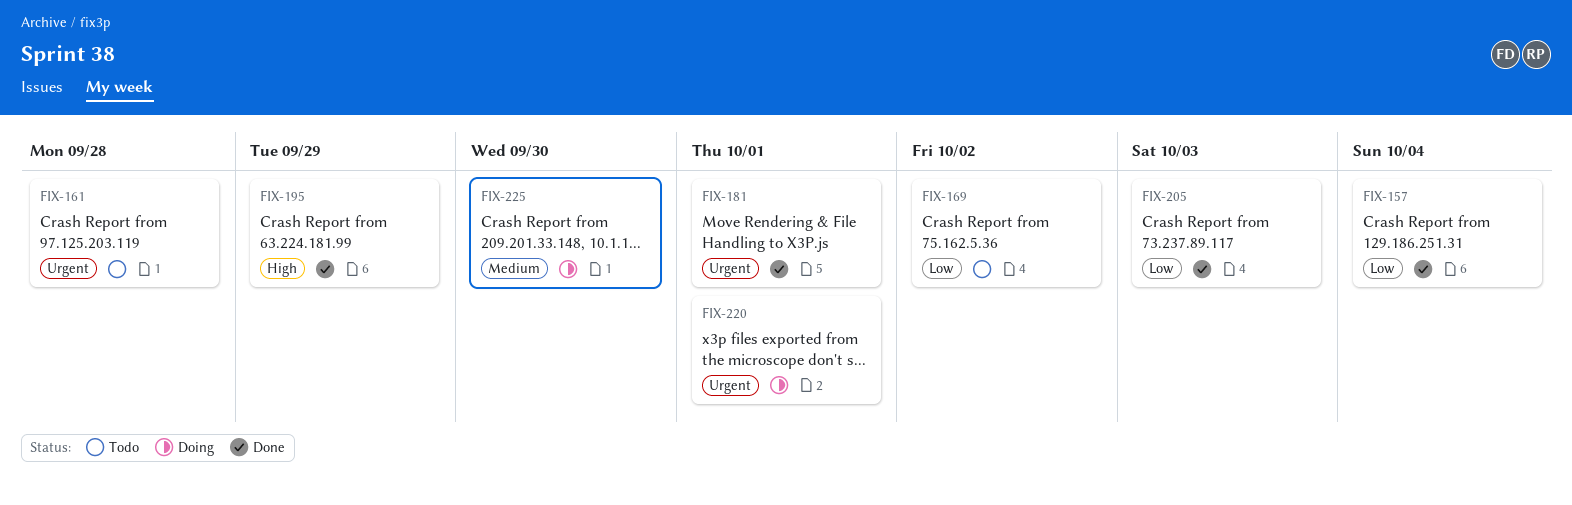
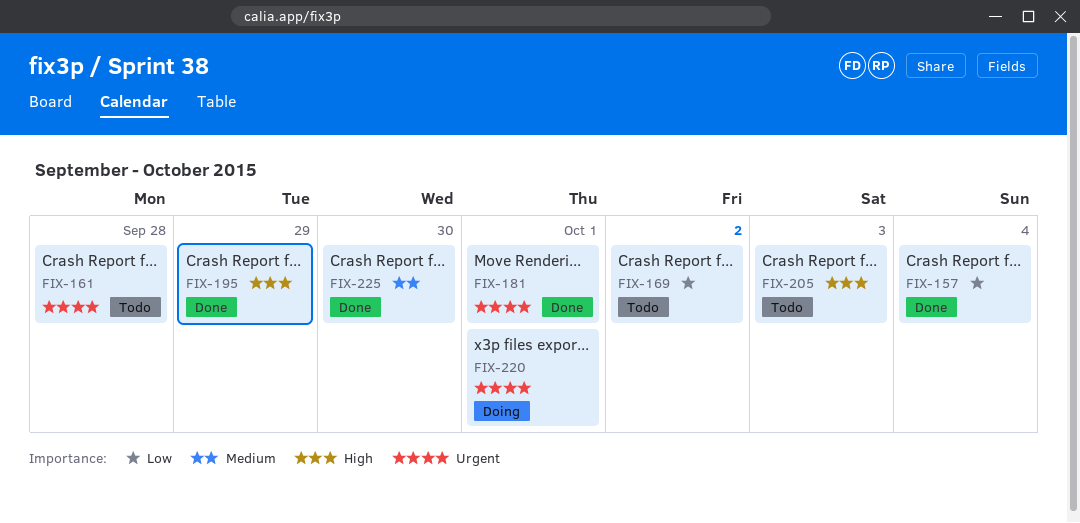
FIX-205, status: Done -> Todo
FIX-205, priority: Low -> High
FIX-225, status: Doing -> Done

